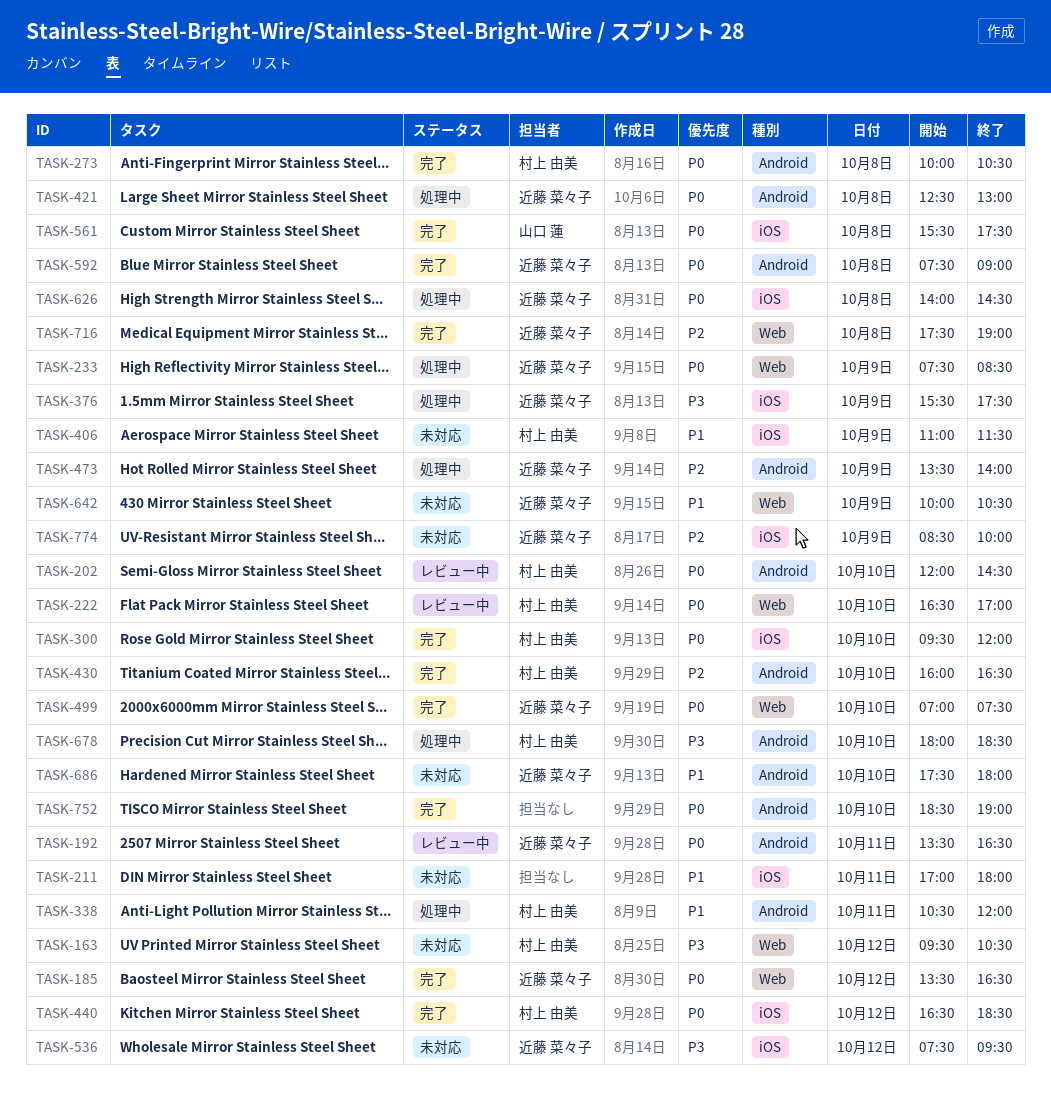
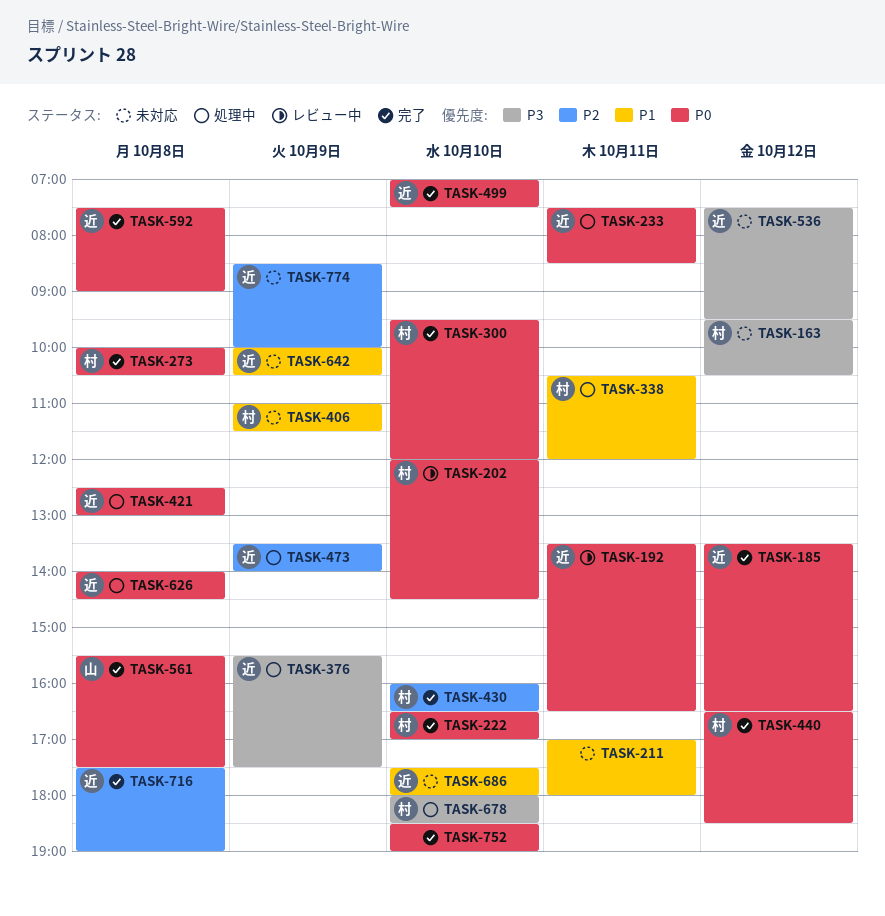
TASK-222, status: レビュー中 -> 完了
TASK-233, day: Oct 9 -> Oct 11

